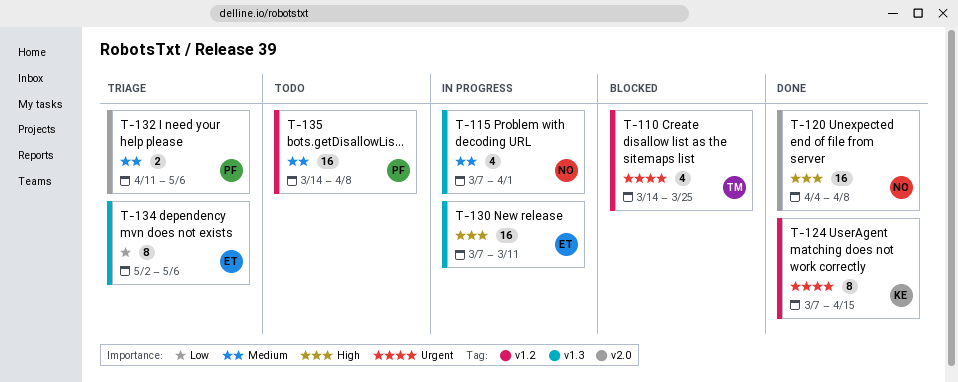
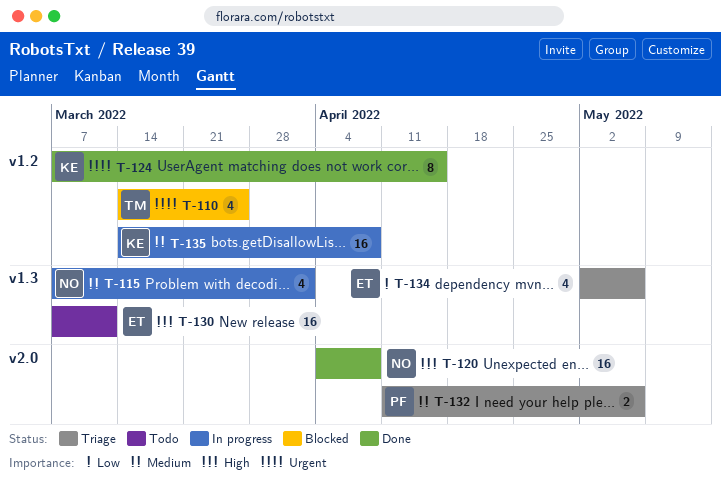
T-130, status: In progress -> Todo
T-134, estimate: 8 -> 4
T-135, status: Todo -> In progress
T-135, owner: PF -> KE

